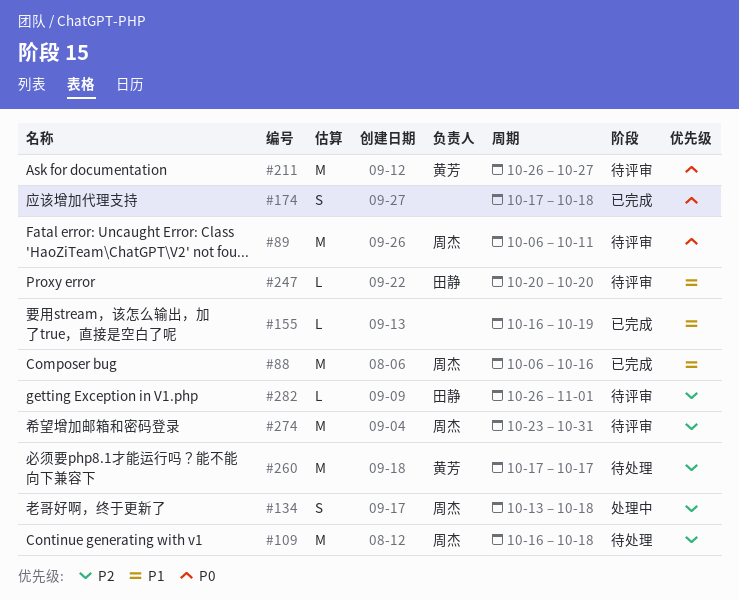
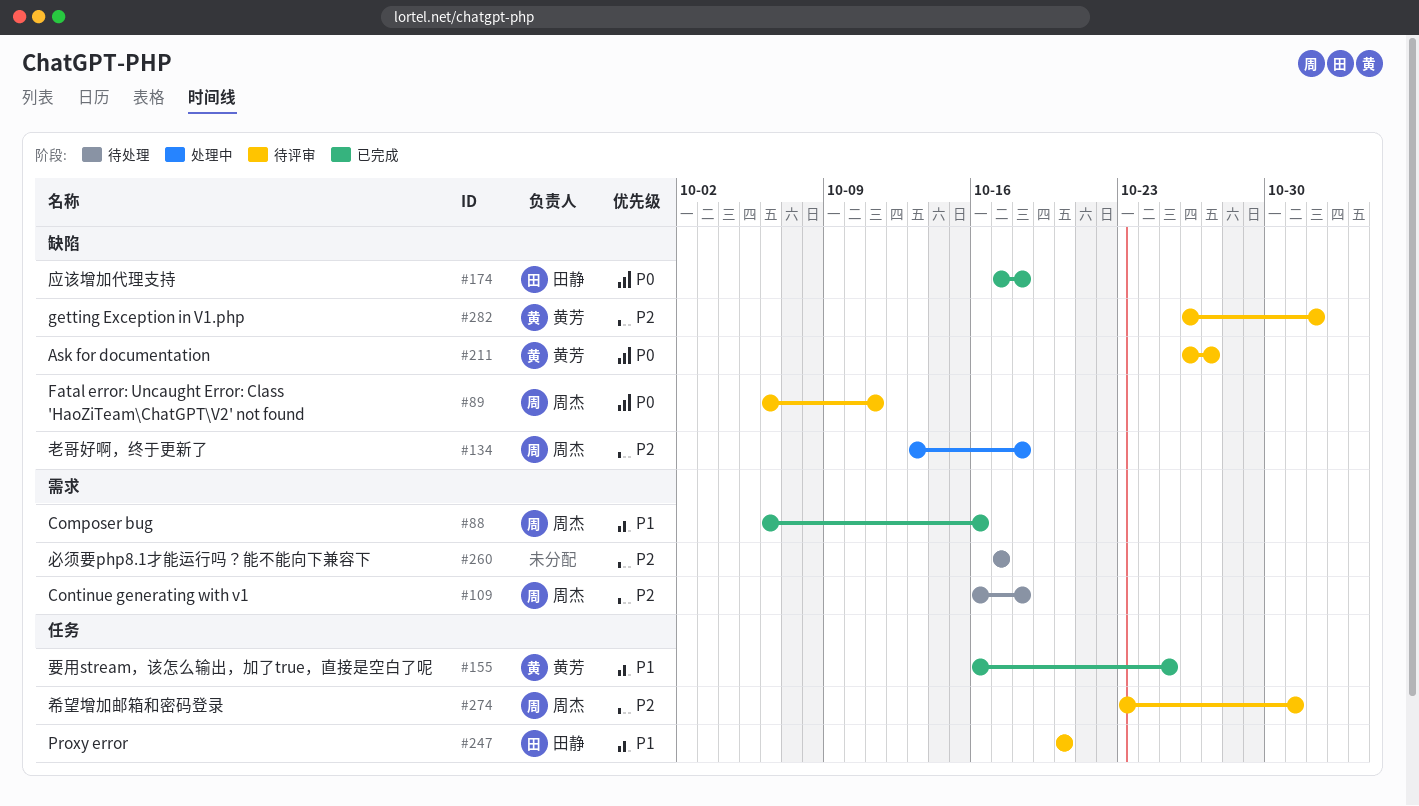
#155, owner: none -> 黄芳
#155, due: Oct 19 -> Oct 25
#174, owner: none -> 田静
#260, owner: 黄芳 -> none
#282, owner: 田静 -> 黄芳

